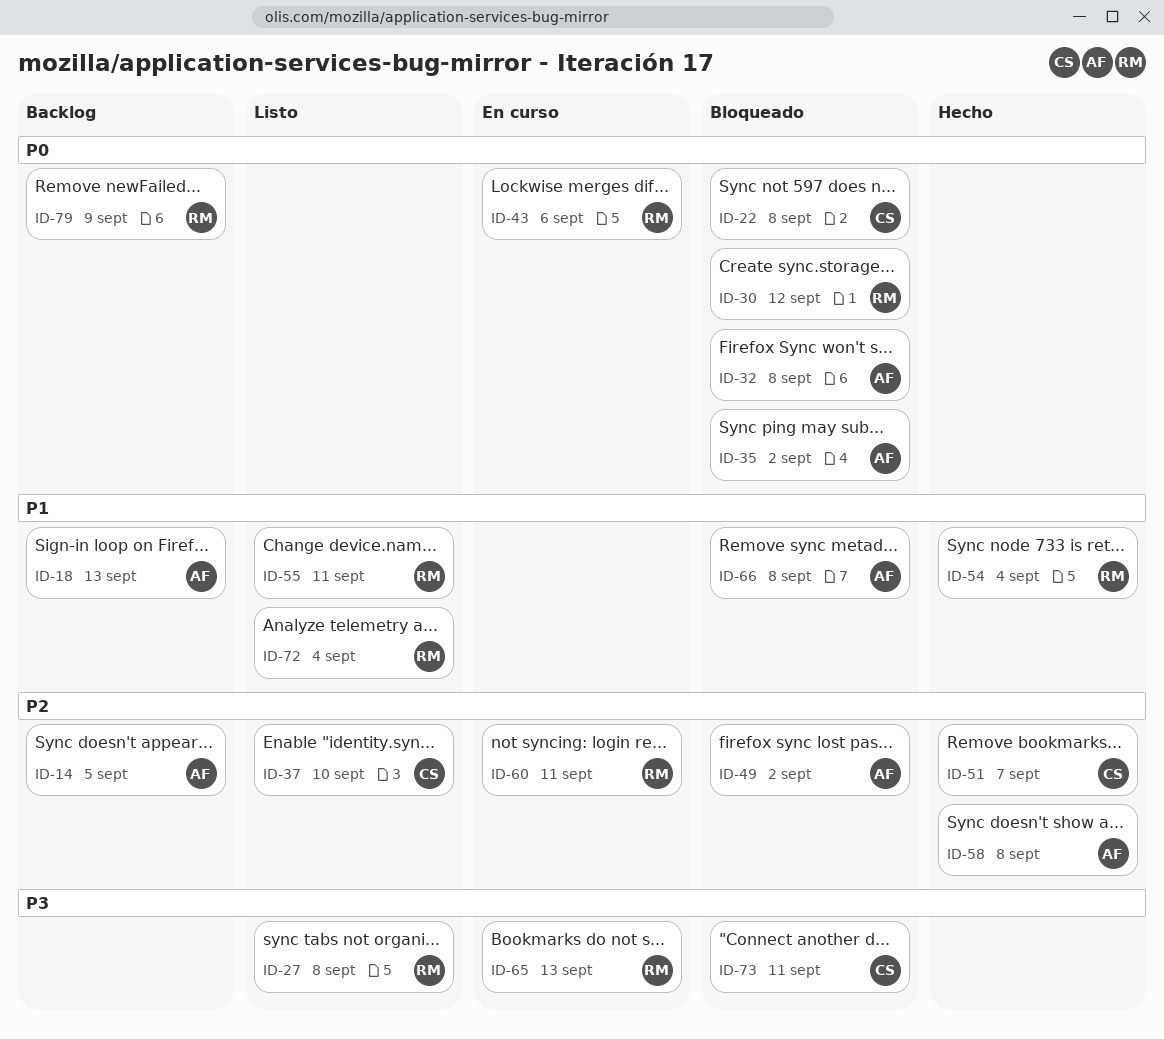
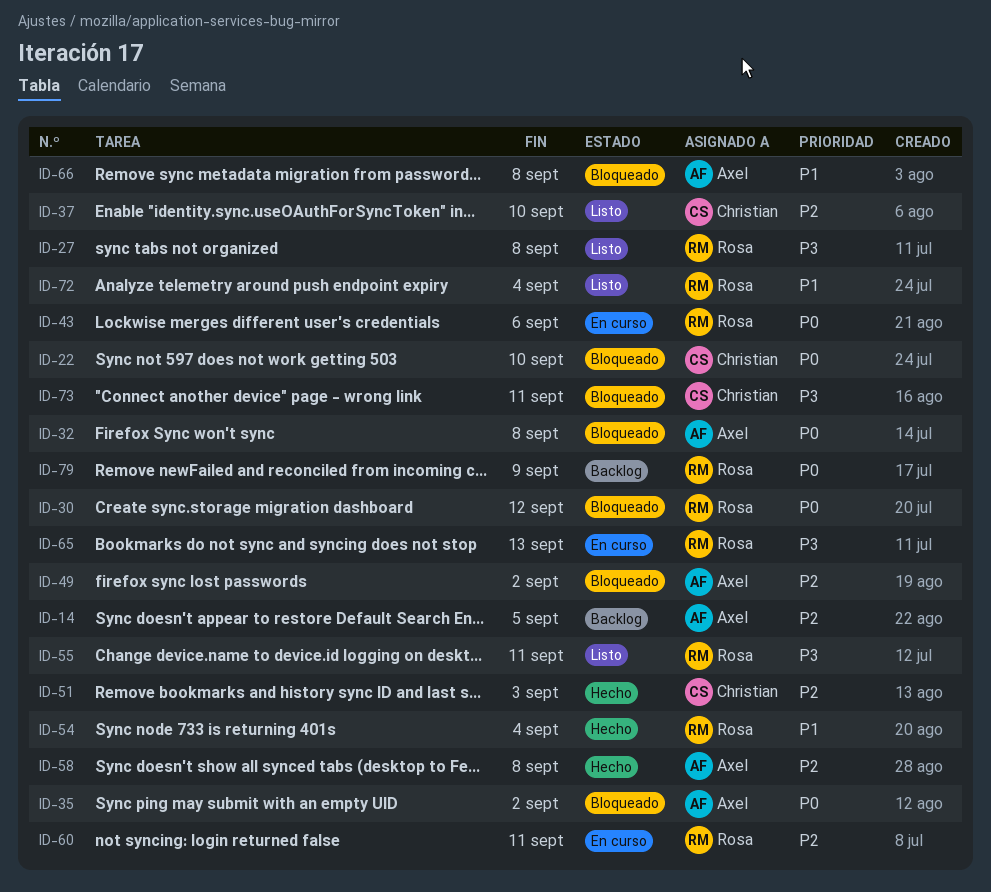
ID-18: present -> none
ID-22, due: Sep 8 -> Sep 10
ID-51, due: Sep 7 -> Sep 3
ID-55, priority: P1 -> P3

